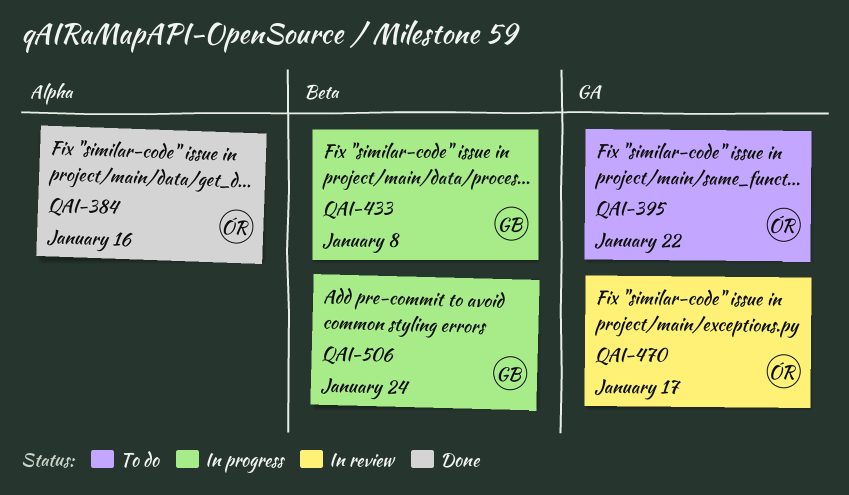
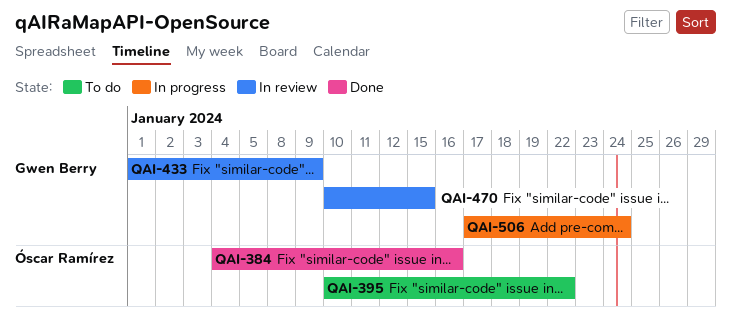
QAI-433, status: In progress -> In review
QAI-433, due: Jan 8 -> Jan 9
QAI-470, owner: Óscar Ramírez -> Gwen Berry
QAI-470, due: Jan 17 -> Jan 15

